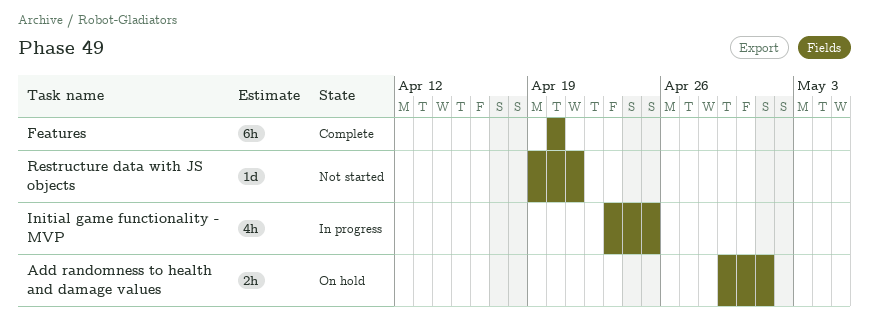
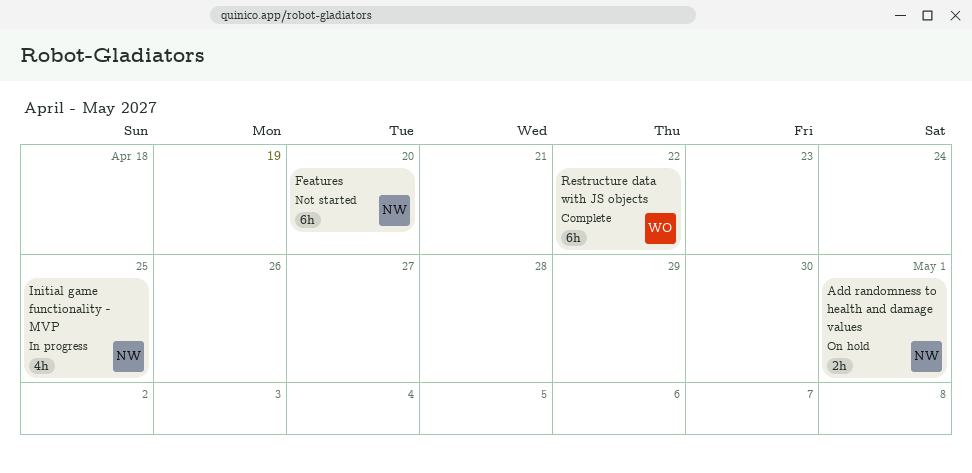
Features, status: Complete -> Not started
Restructure data with JS objects, status: Not started -> Complete
Restructure data with JS objects, estimate: 1d -> 6h
Restructure data with JS objects, due: Apr 21 -> Apr 22

